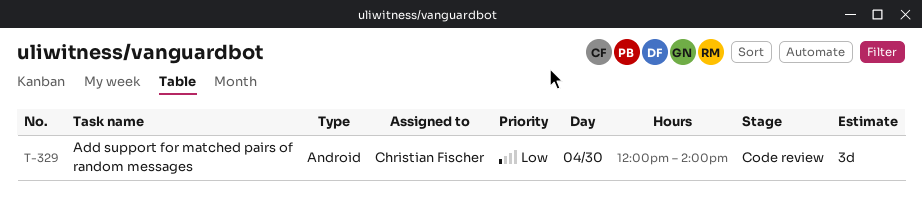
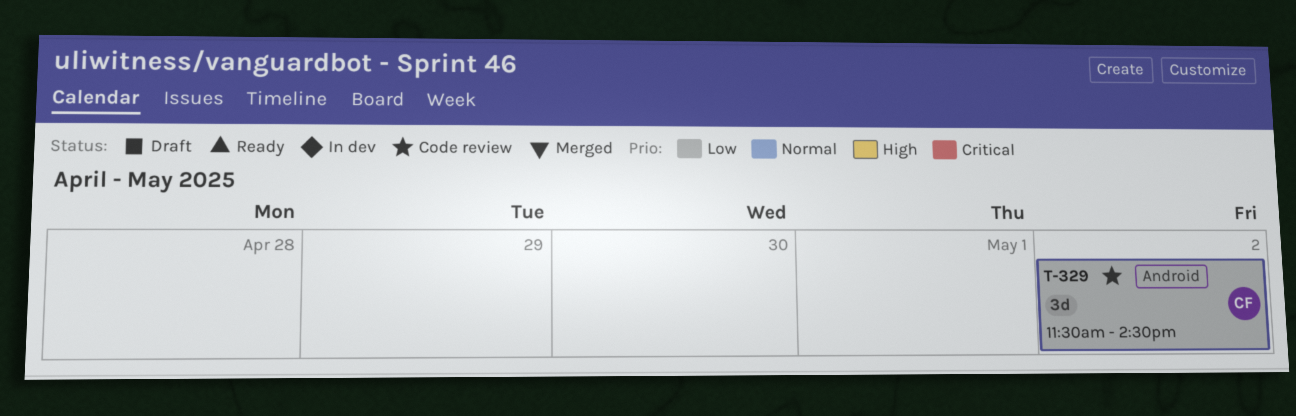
T-329, day: Apr 30 -> May 2
T-329, begins: 12:00 -> 11:30
T-329, ends: 14:00 -> 14:30

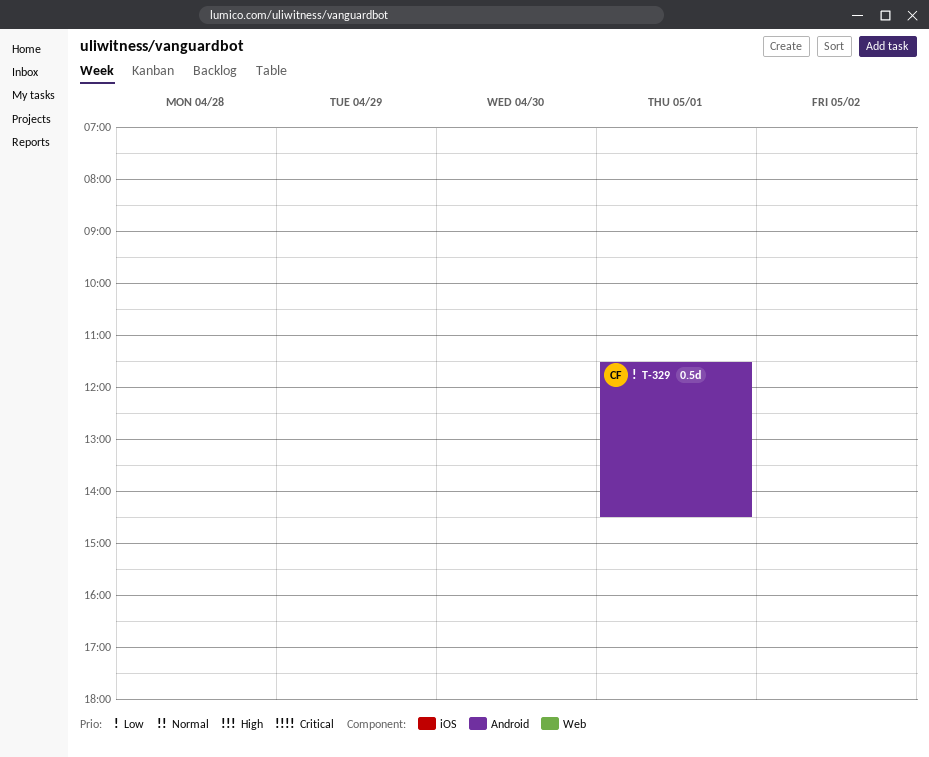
T-329, estimate: 3d -> 0.5d
T-329, day: May 2 -> May 1

